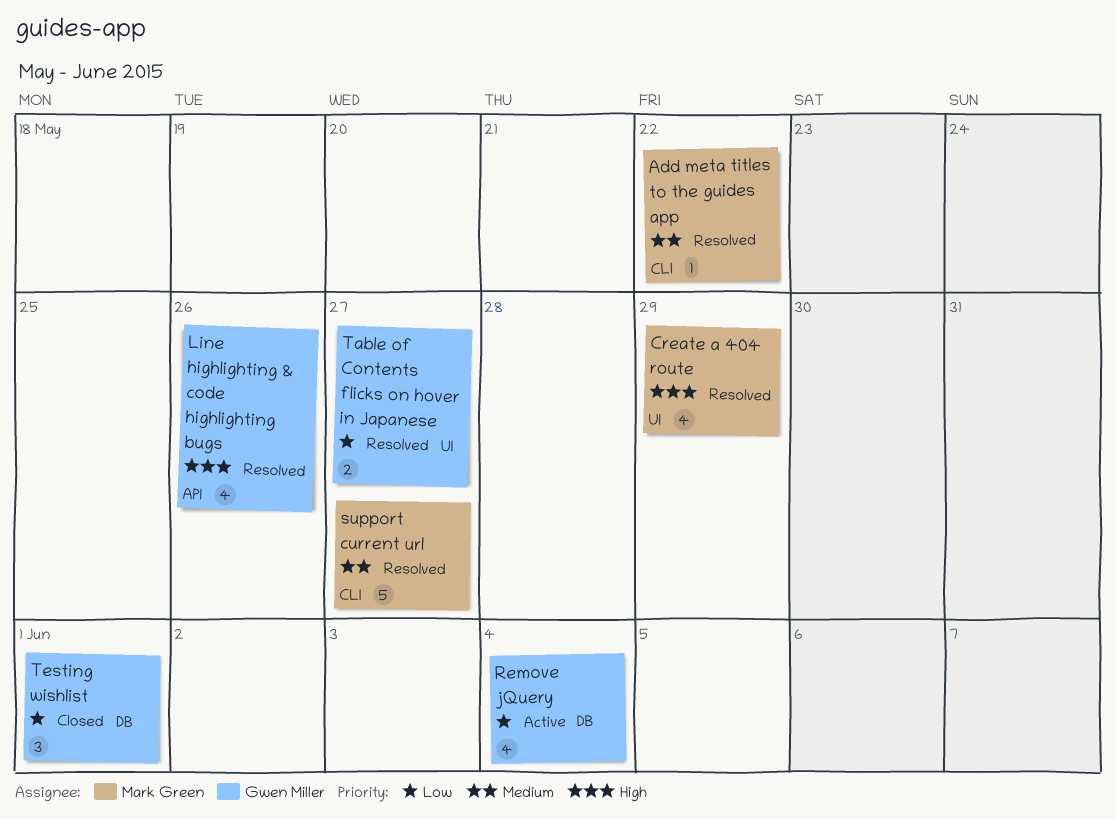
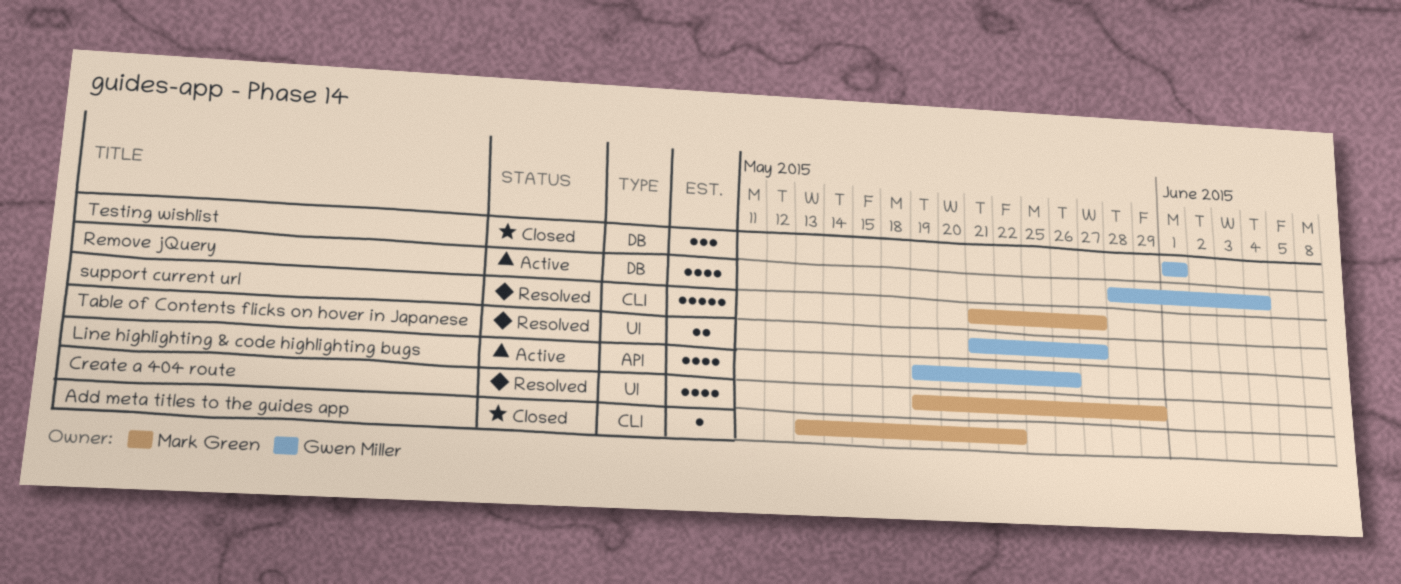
Add meta titles to the guides app, status: Resolved -> Closed
Line highlighting & code highlighting bugs, status: Resolved -> Active

